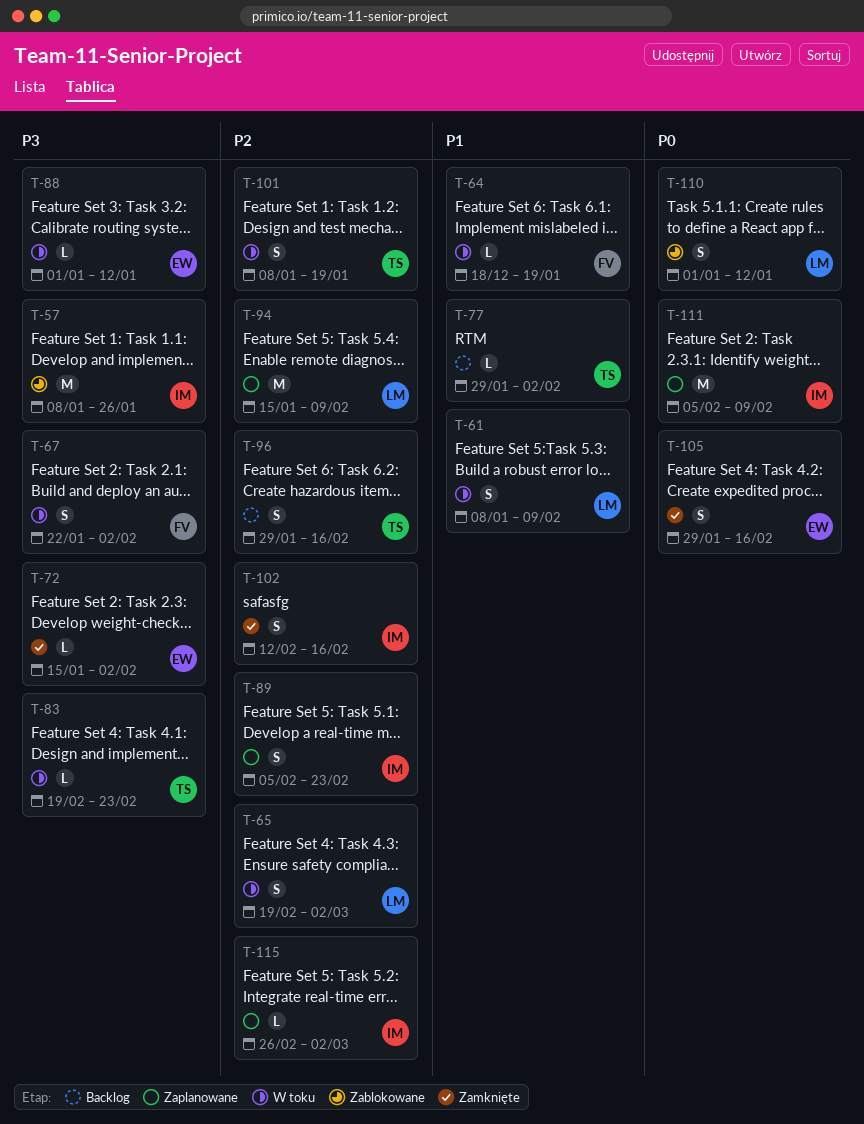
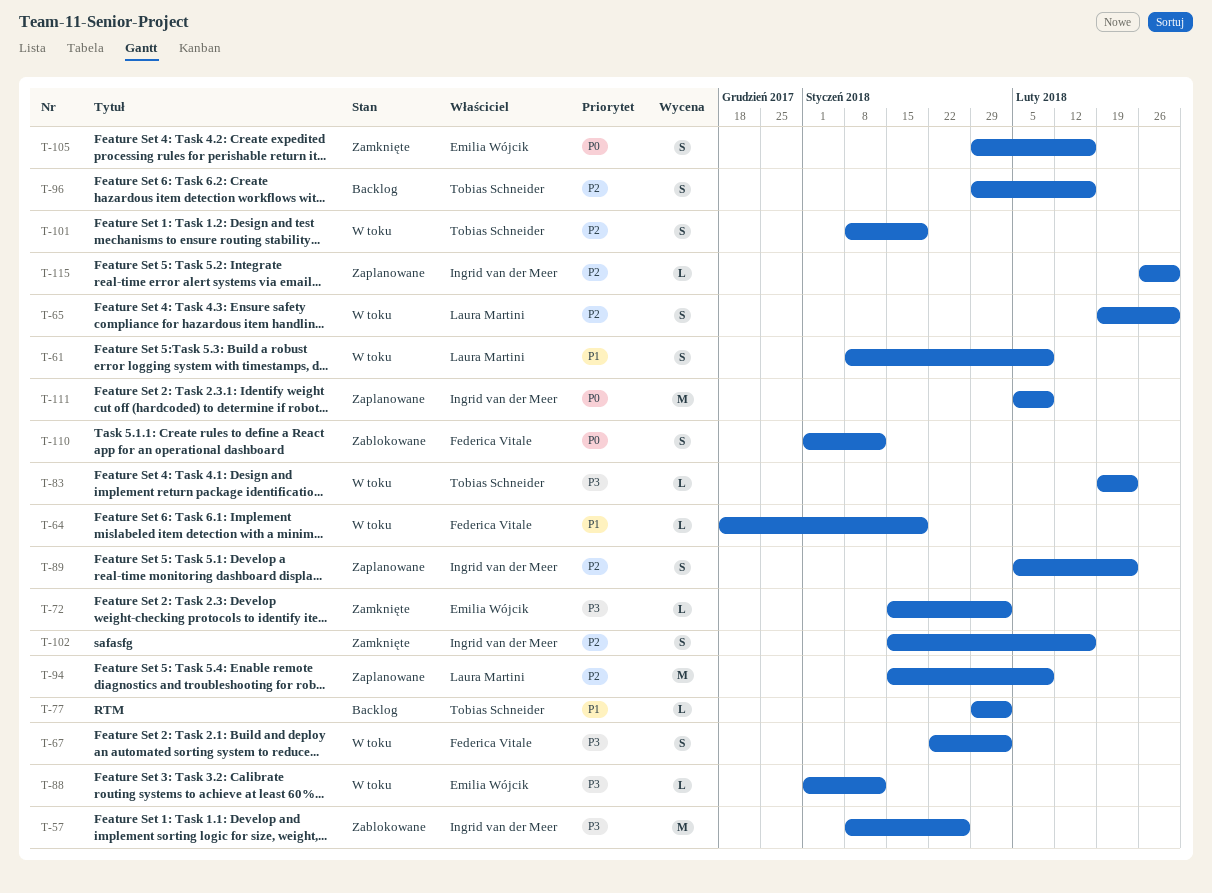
T-102, start: Feb 12 -> Jan 15
T-110, owner: Laura Martini -> Federica Vitale

